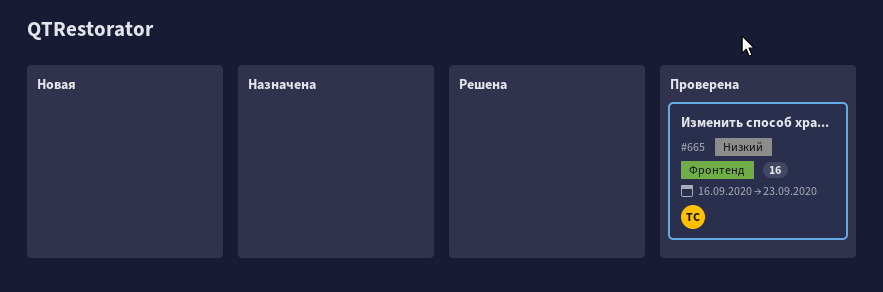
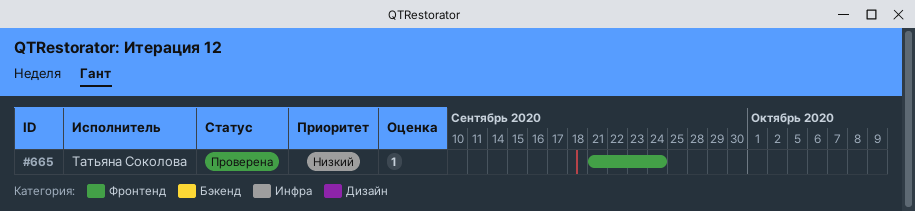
#665, estimate: 16 -> 1
#665, start: Sep 16 -> Sep 21
#665, due: Sep 23 -> Sep 24

